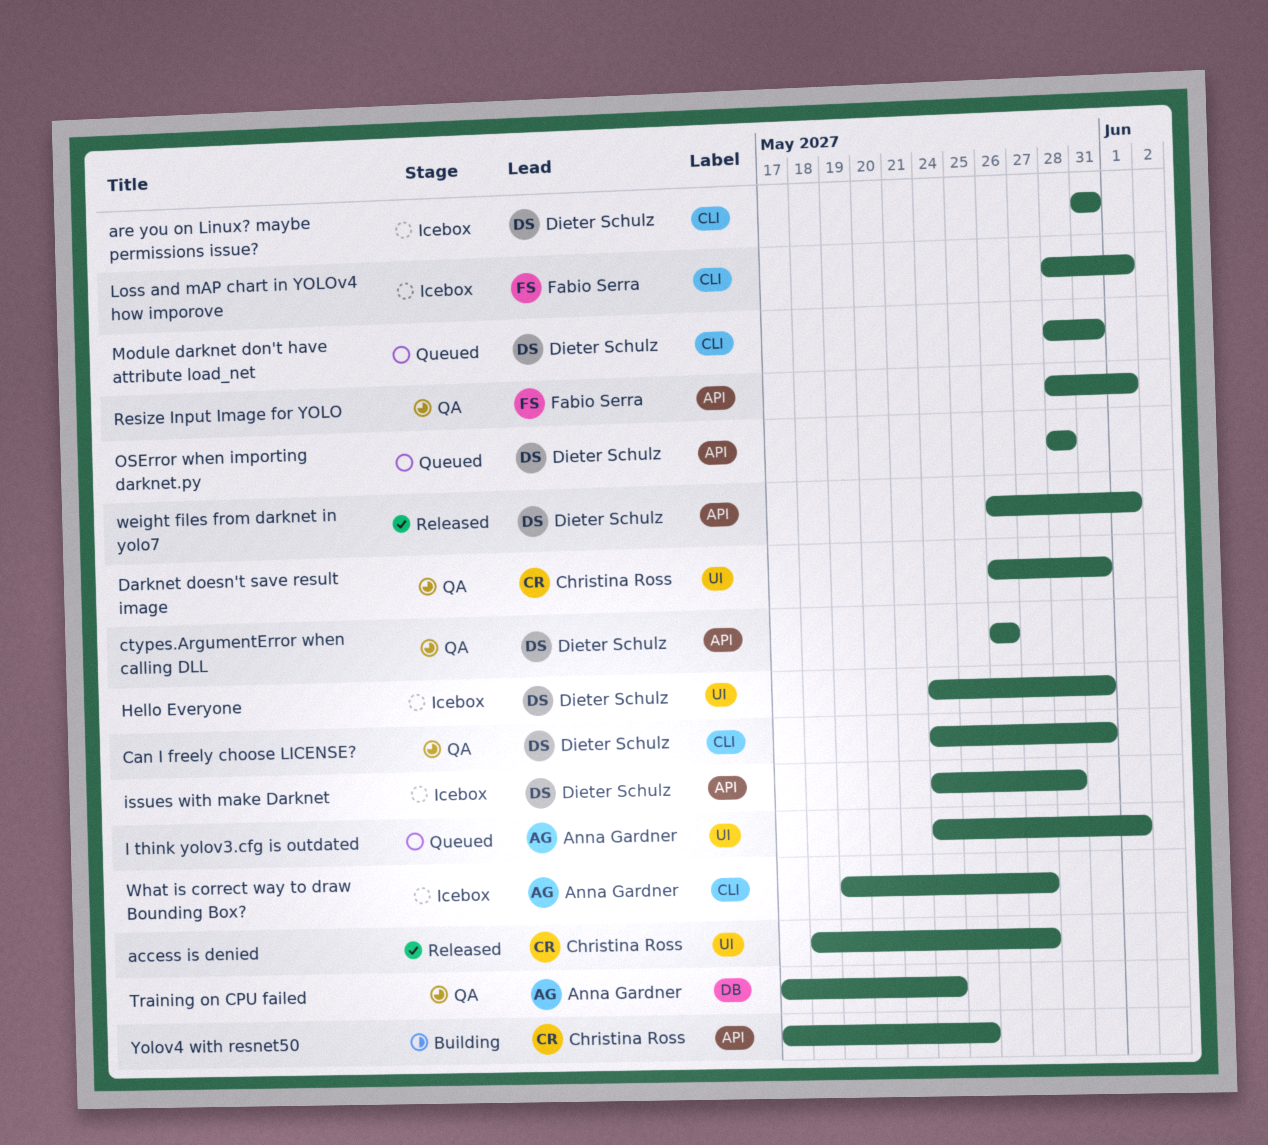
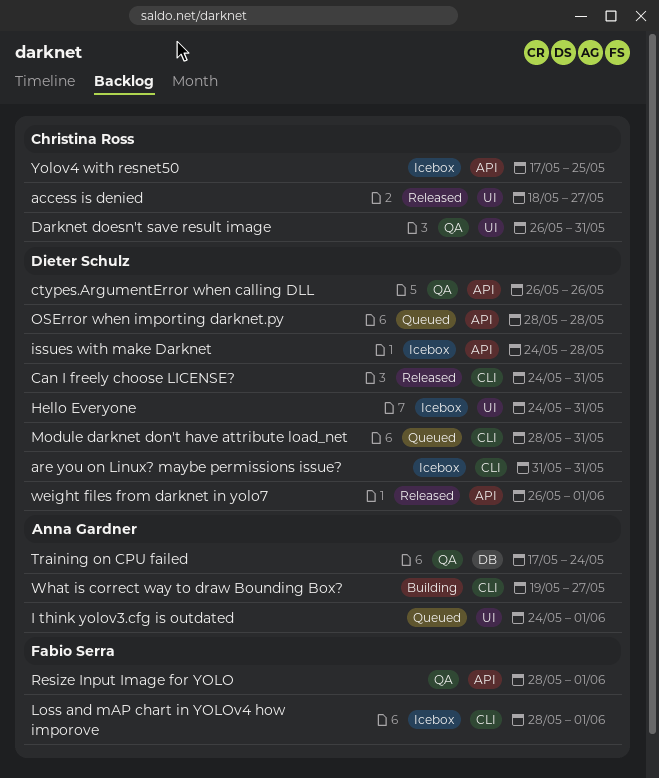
Can I freely choose LICENSE?, status: QA -> Released
What is correct way to draw Bounding Box?, status: Icebox -> Building
Yolov4 with resnet50, status: Building -> Icebox

